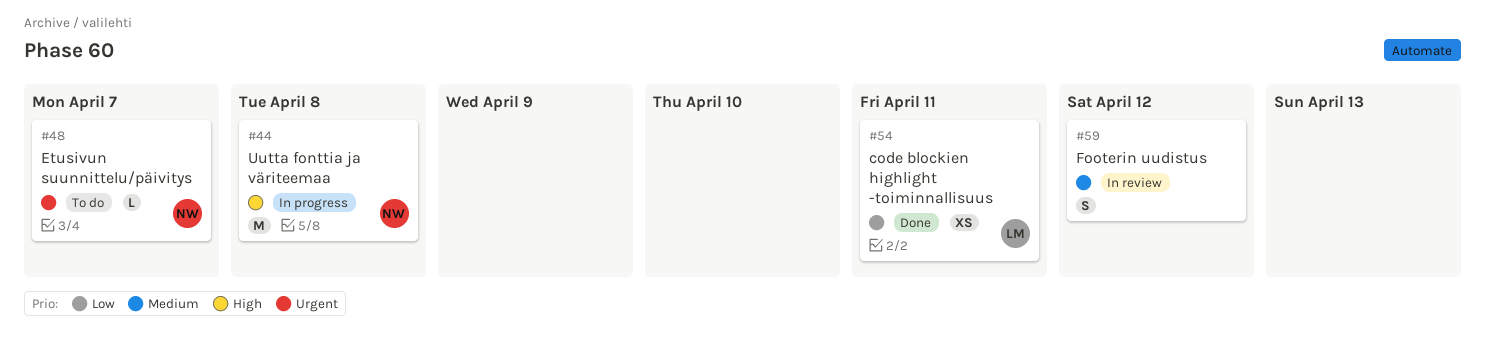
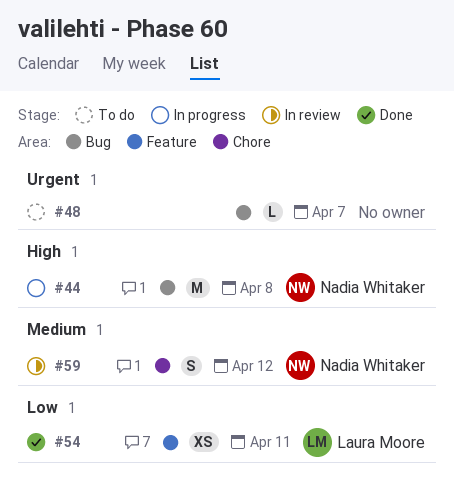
#48, owner: Nadia Whitaker -> none
#59, owner: none -> Nadia Whitaker

